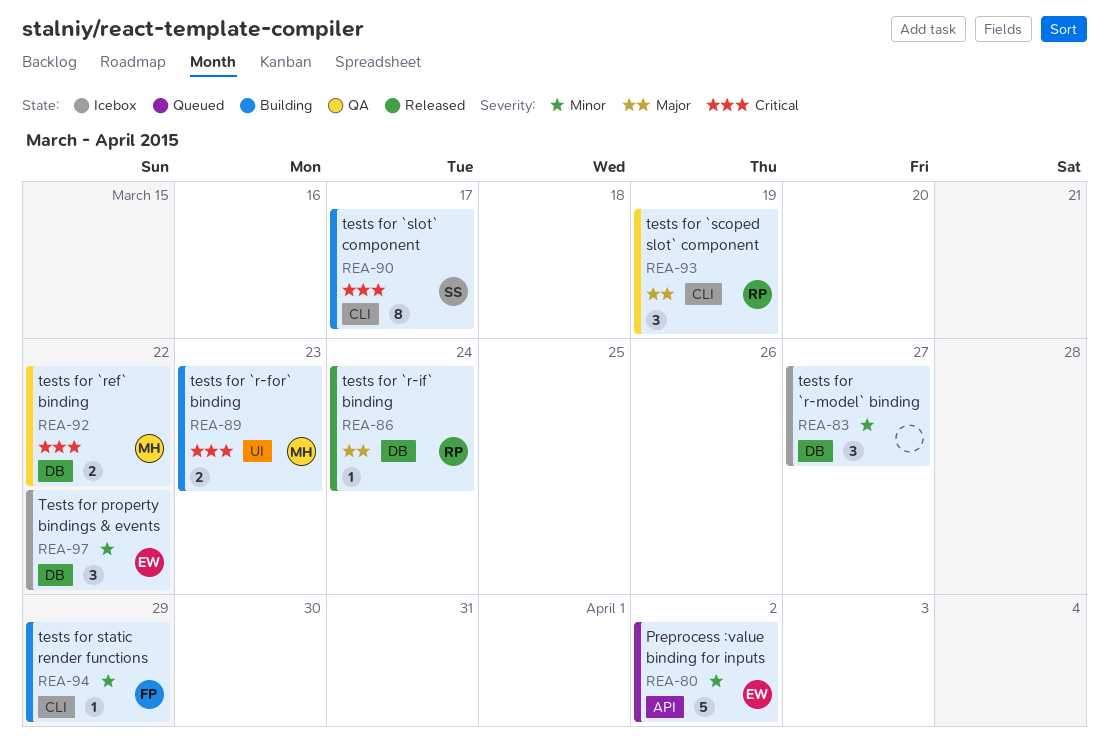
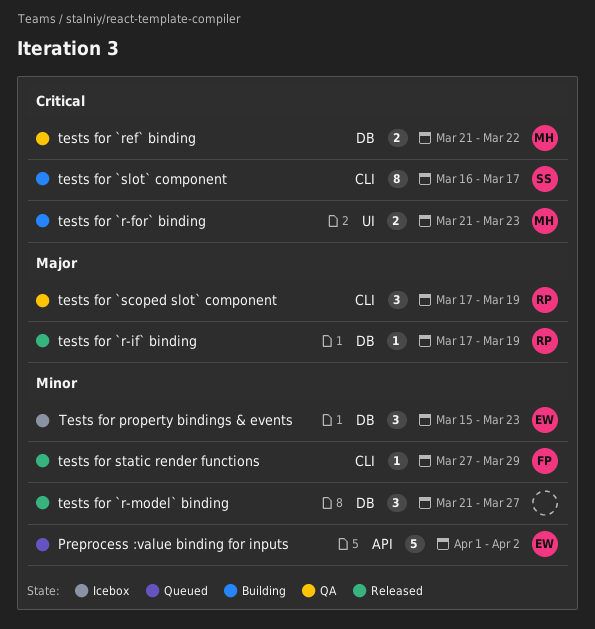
tests for `r-if` binding, due: Mar 24 -> Mar 19
tests for `r-model` binding, status: Icebox -> Released
Tests for property bindings & events, due: Mar 22 -> Mar 23
tests for static render functions, status: Building -> Released

